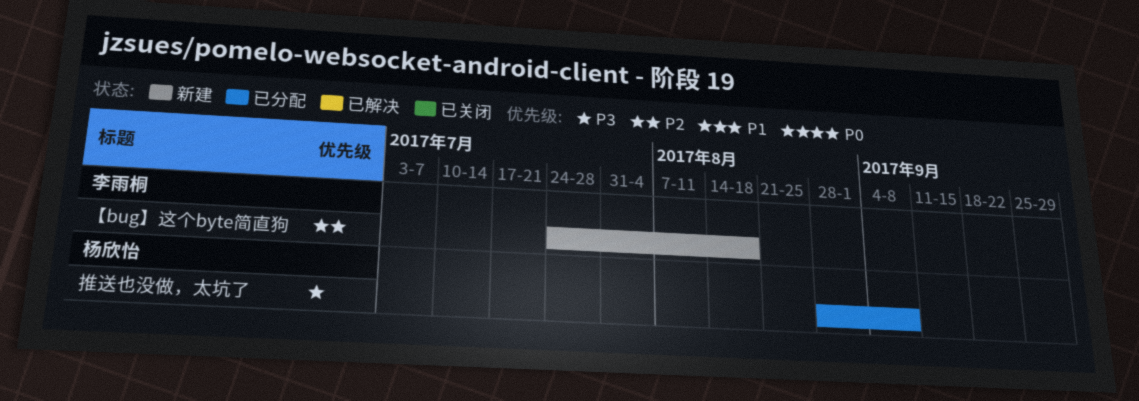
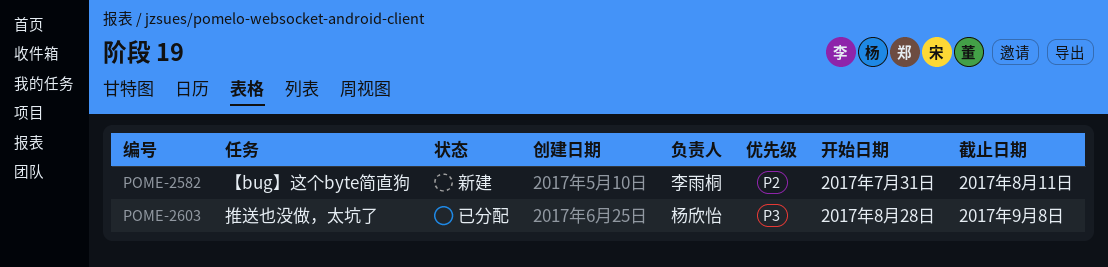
【bug】这个byte简直狗, start: Jul 24 -> Jul 31
【bug】这个byte简直狗, due: Aug 18 -> Aug 11

